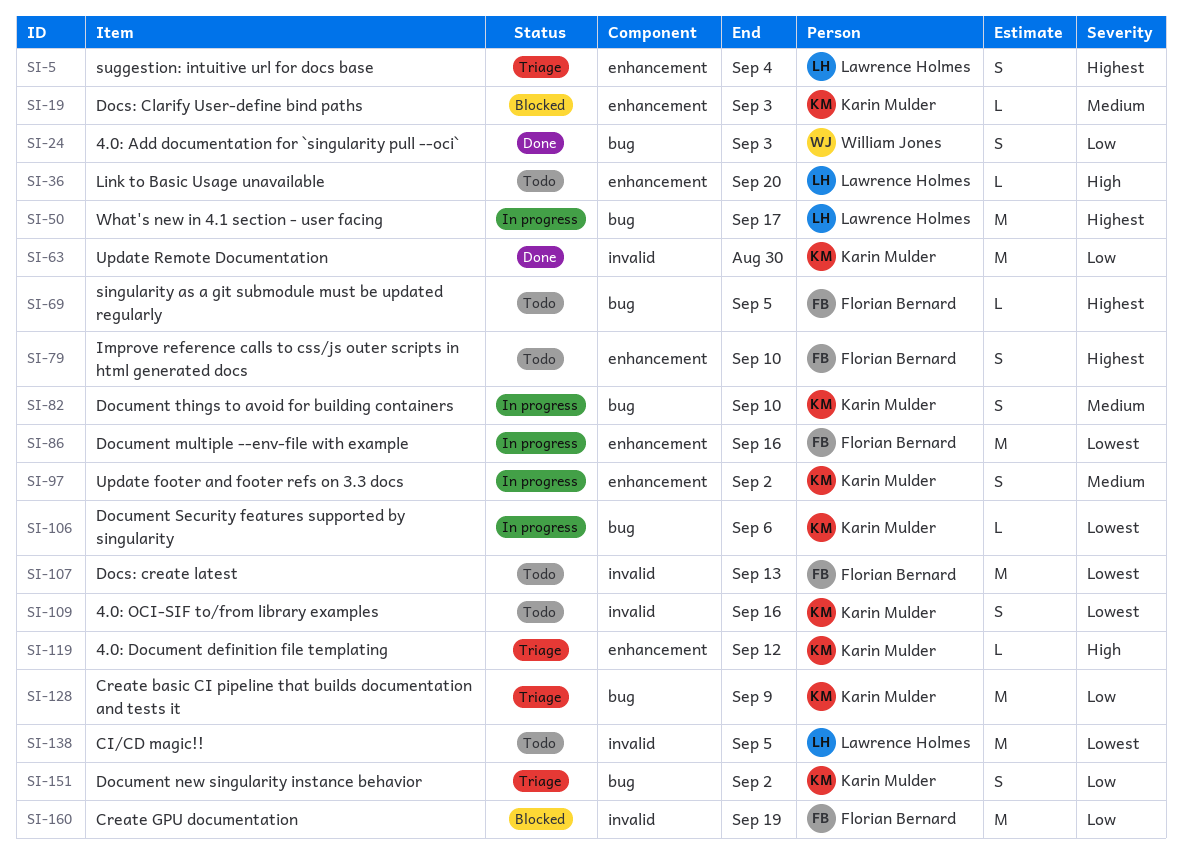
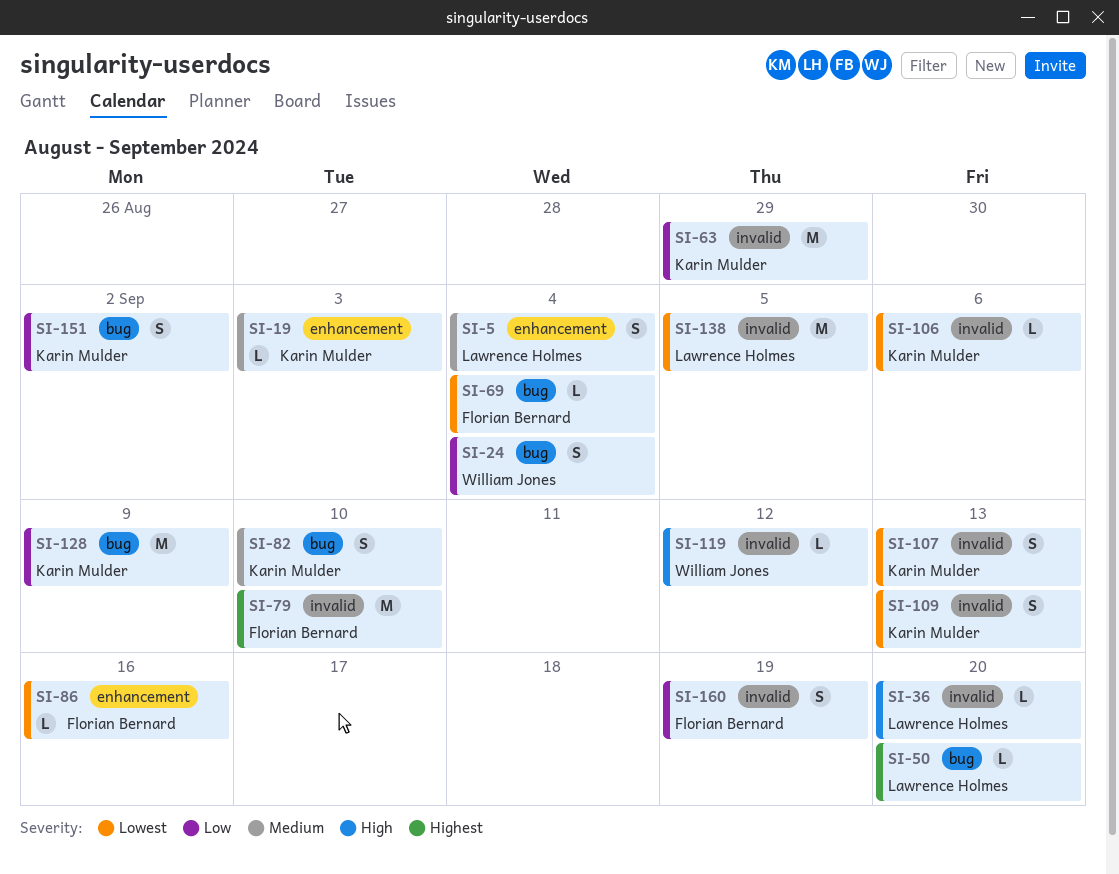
SI-5, priority: Highest -> Medium
SI-24, due: Sep 3 -> Sep 4
SI-36, label: enhancement -> invalid
SI-50, estimate: M -> L
SI-50, due: Sep 17 -> Sep 20
SI-63, due: Aug 30 -> Aug 29
SI-69, priority: Highest -> Lowest
SI-69, due: Sep 5 -> Sep 4
SI-79, label: enhancement -> invalid
SI-79, estimate: S -> M
SI-86, estimate: M -> L
SI-97: present -> none
SI-106, label: bug -> invalid
SI-107, owner: Florian Bernard -> Karin Mulder
SI-107, estimate: M -> S
SI-109, due: Sep 16 -> Sep 13
SI-119, owner: Karin Mulder -> William Jones
SI-119, label: enhancement -> invalid
SI-160, estimate: M -> S

